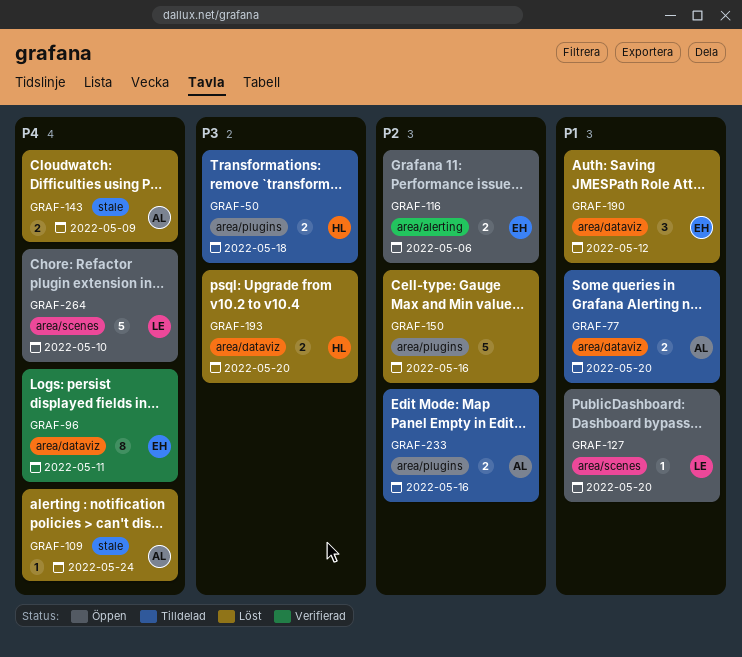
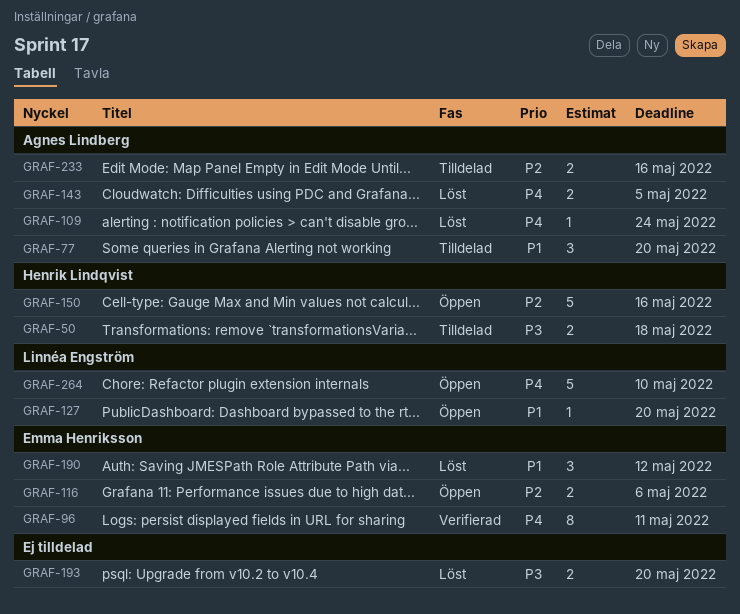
GRAF-77, estimate: 2 -> 3
GRAF-143, due: May 9 -> May 5
GRAF-150, status: Löst -> Öppen
GRAF-150, owner: none -> Henrik Lindqvist
GRAF-193, owner: Henrik Lindqvist -> none

